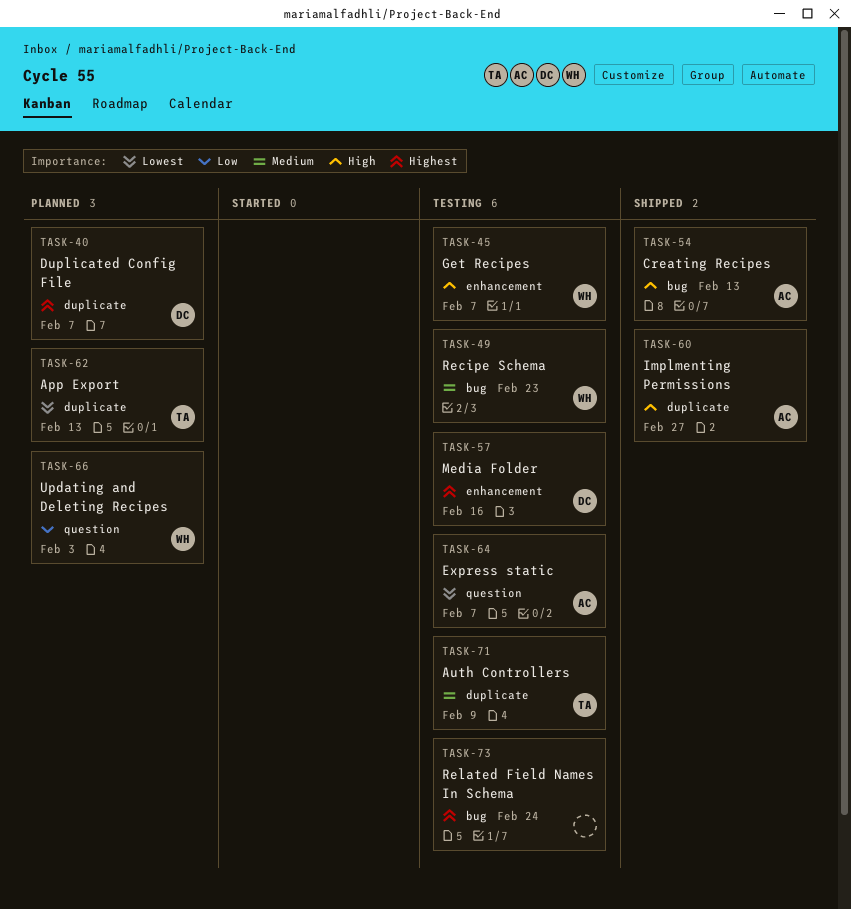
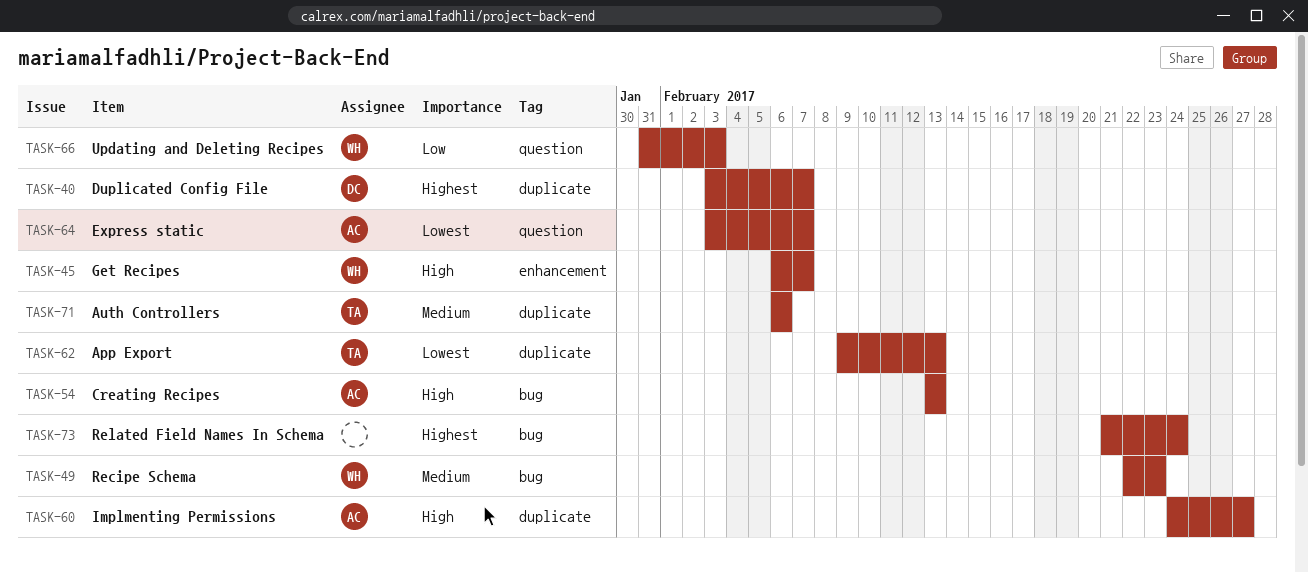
TASK-57: present -> none
TASK-71, due: Feb 9 -> Feb 6

